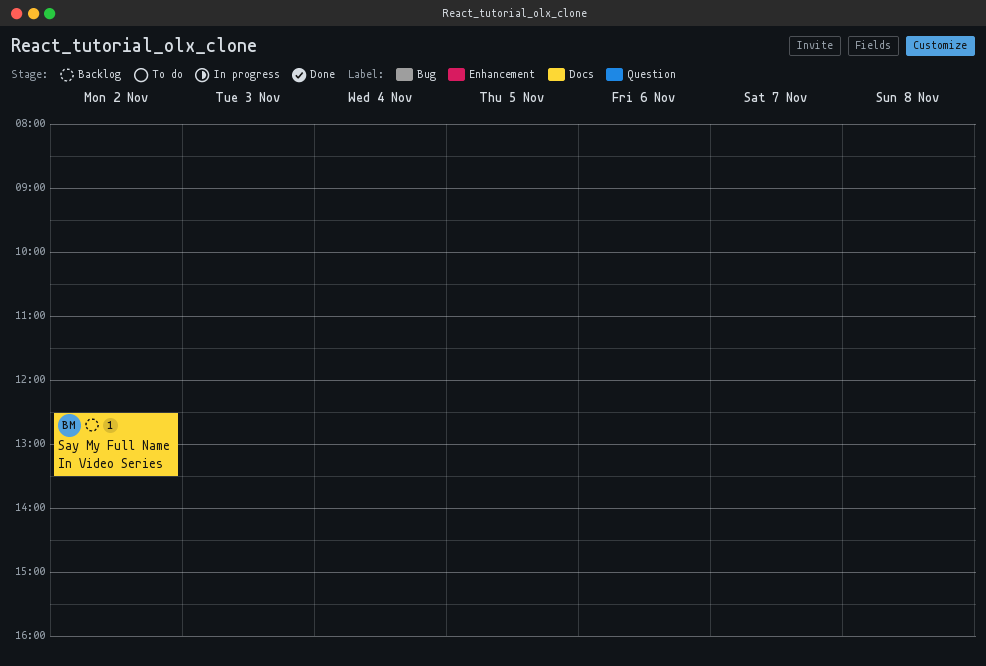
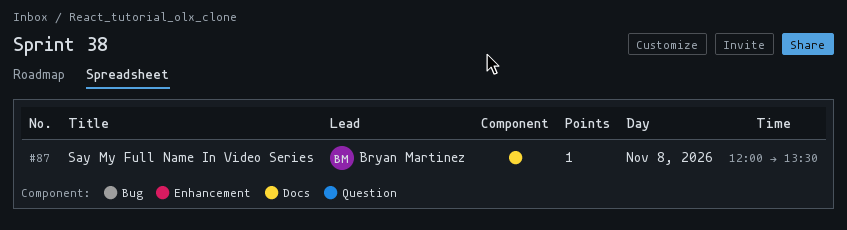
Say My Full Name In Video Series, day: Nov 2 -> Nov 8
Say My Full Name In Video Series, begins: 12:30 -> 12:00

